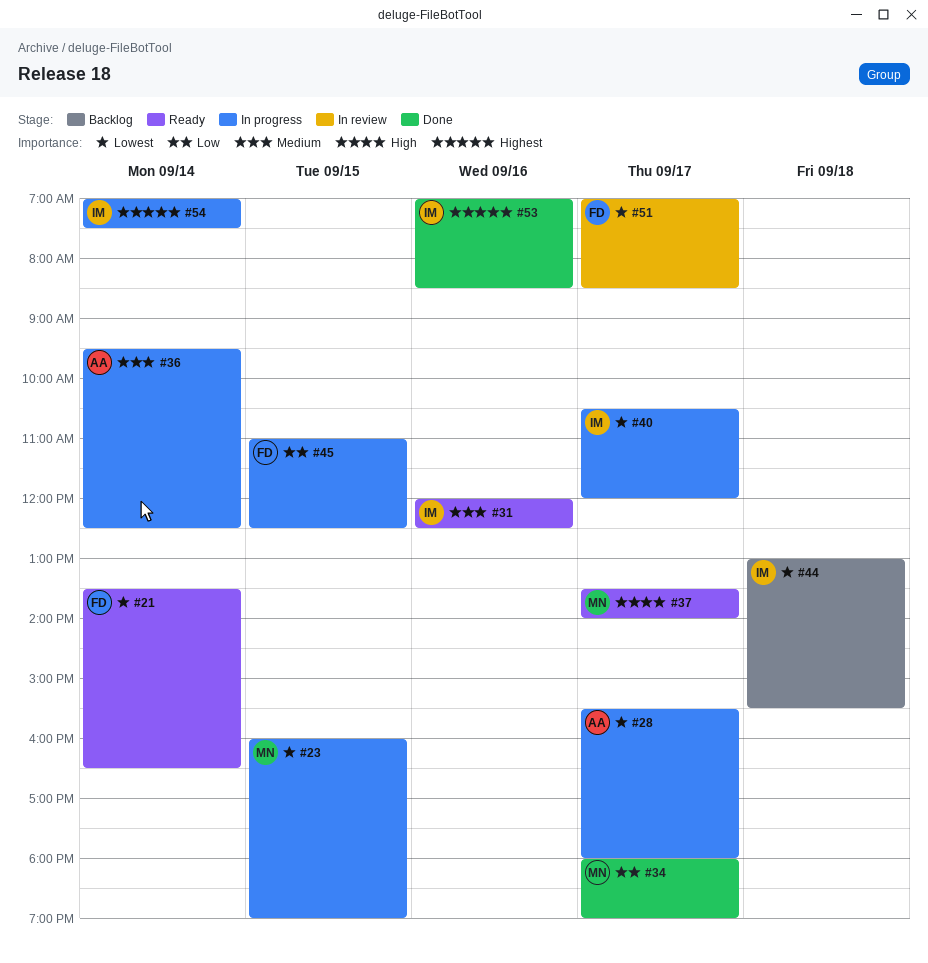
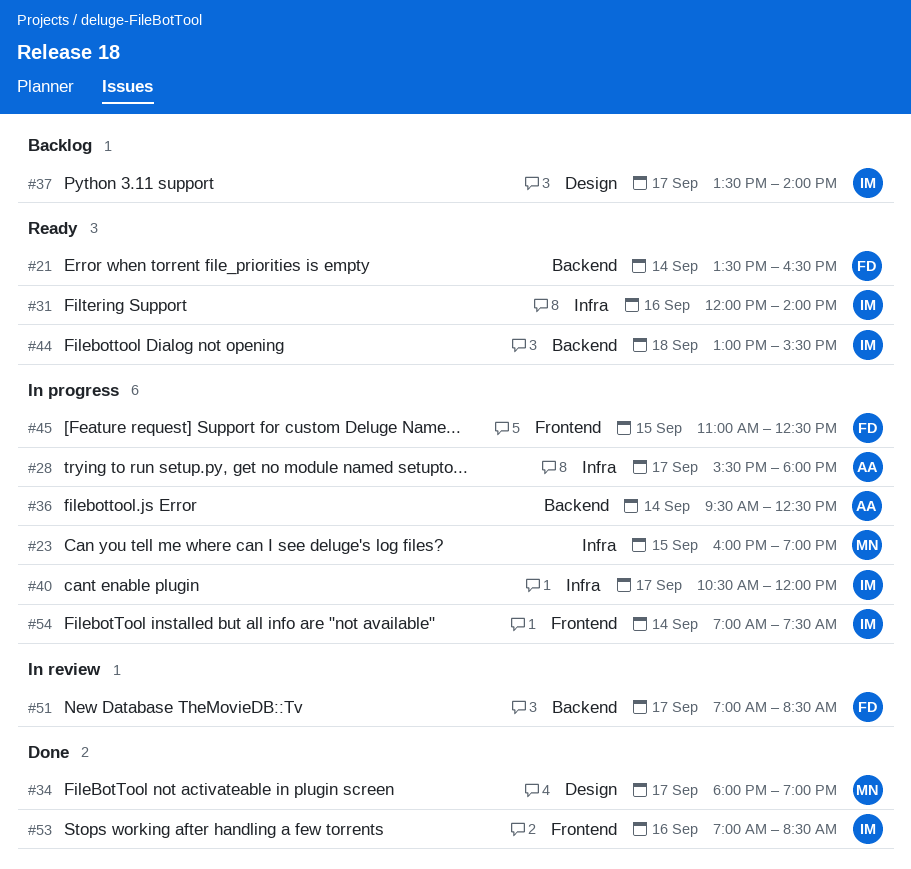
#31, ends: 12:30 -> 14:00
#37, status: Ready -> Backlog
#37, owner: MN -> IM
#44, status: Backlog -> Ready

